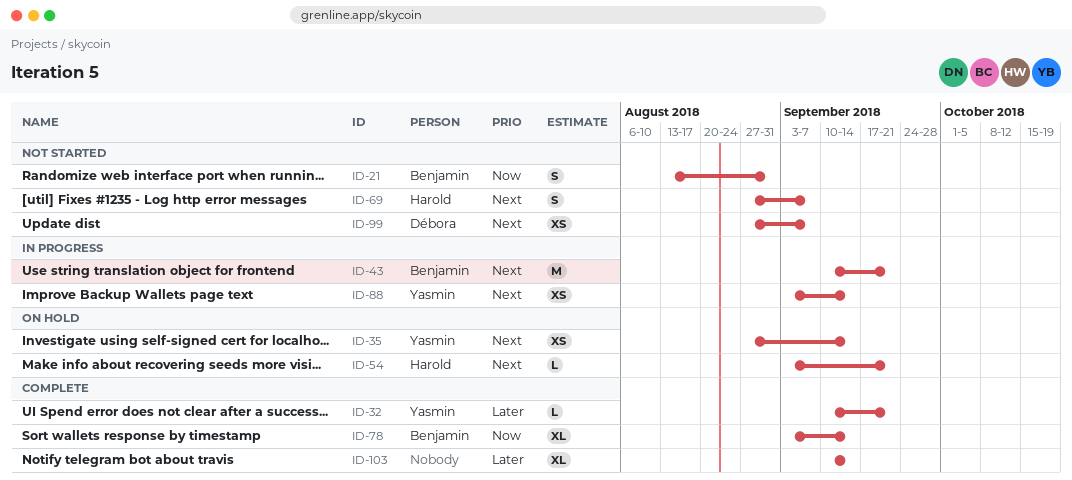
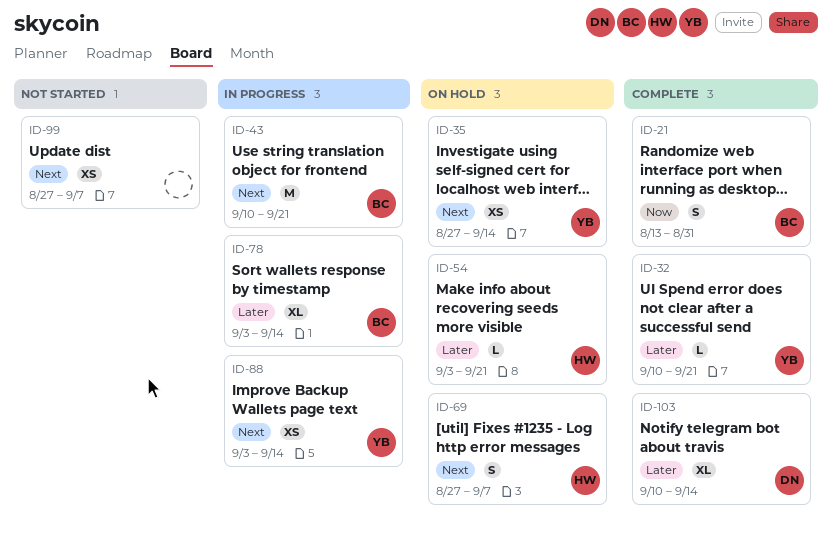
ID-21, status: Not started -> Complete
ID-54, priority: Next -> Later
ID-69, status: Not started -> On hold
ID-78, status: Complete -> In progress
ID-78, priority: Now -> Later
ID-99, owner: Débora -> none
ID-103, owner: none -> Débora

